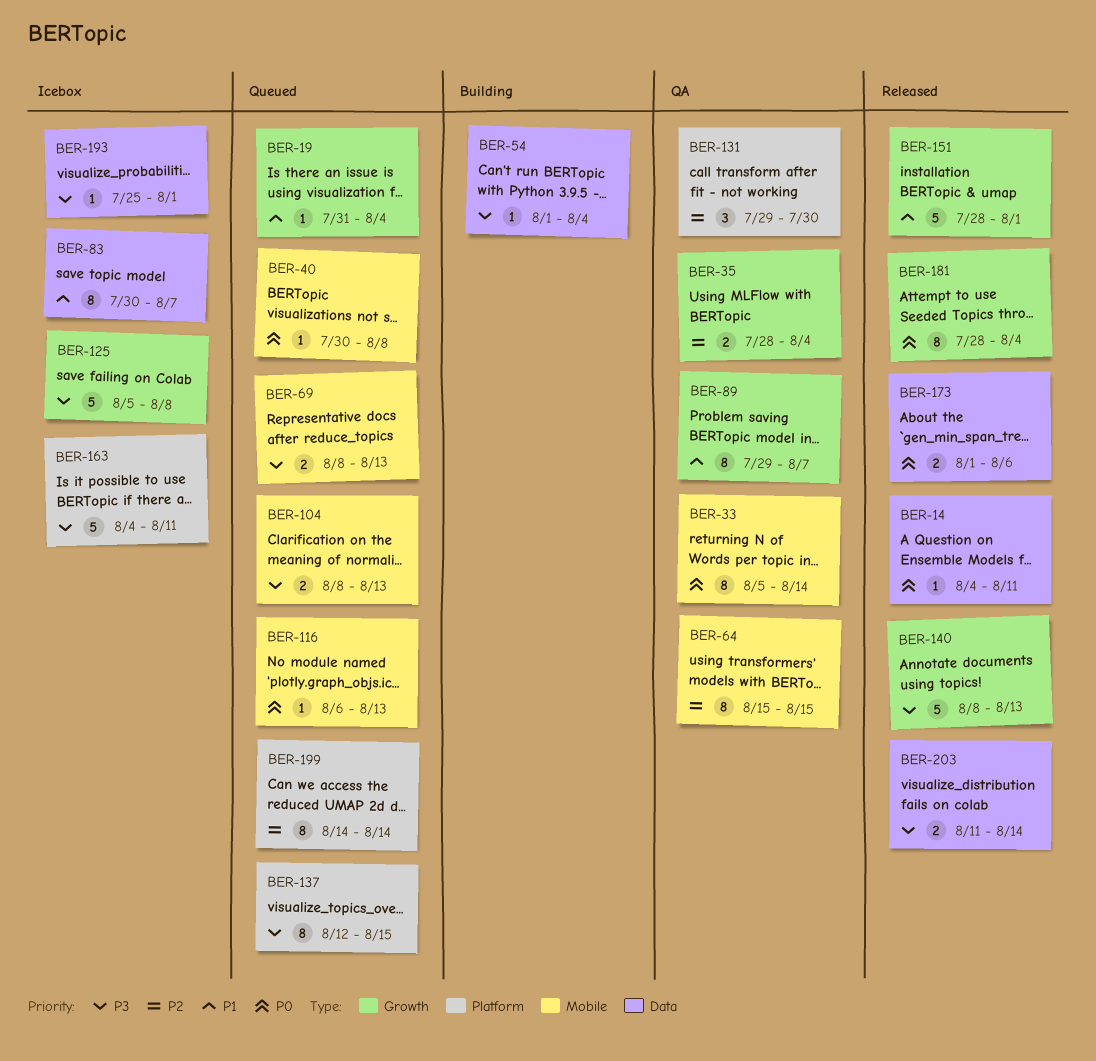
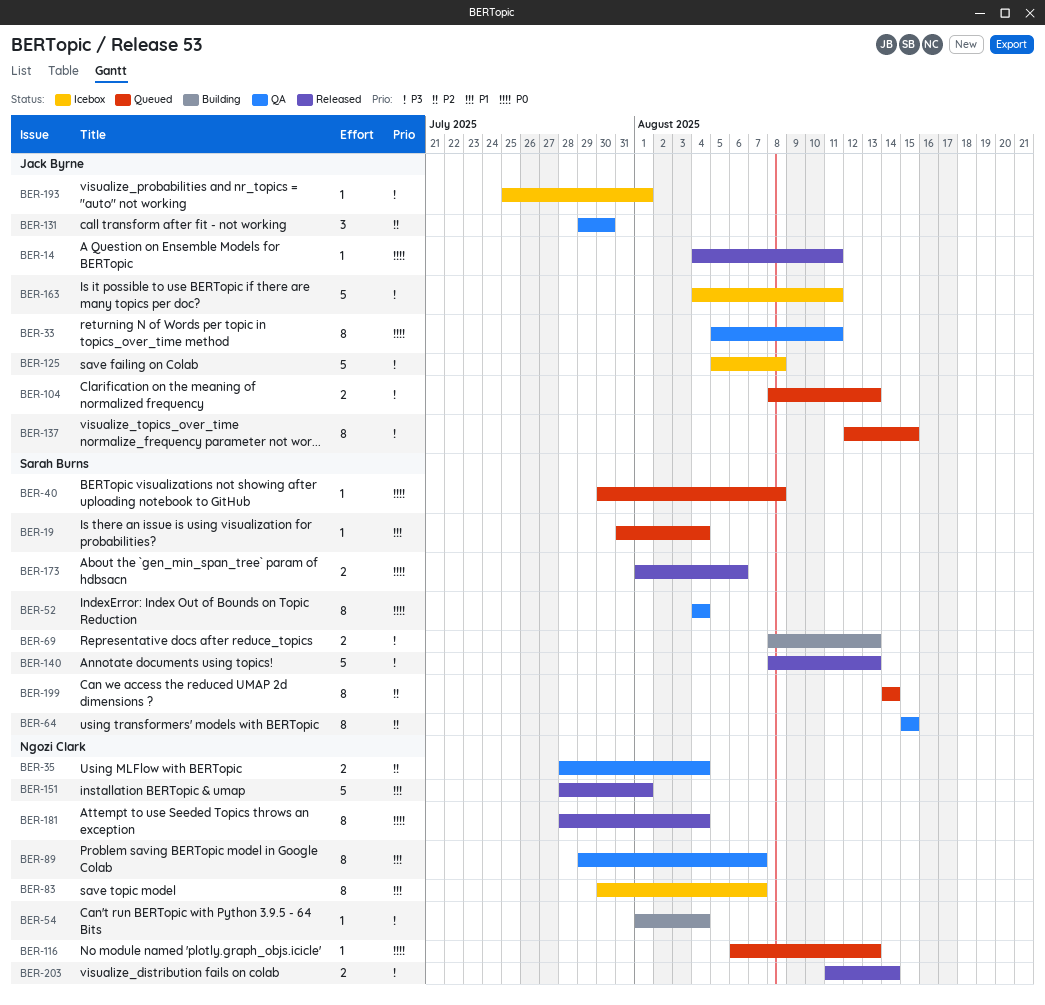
BER-33, due: Aug 14 -> Aug 11
BER-52: none -> present
BER-69, status: Queued -> Building

